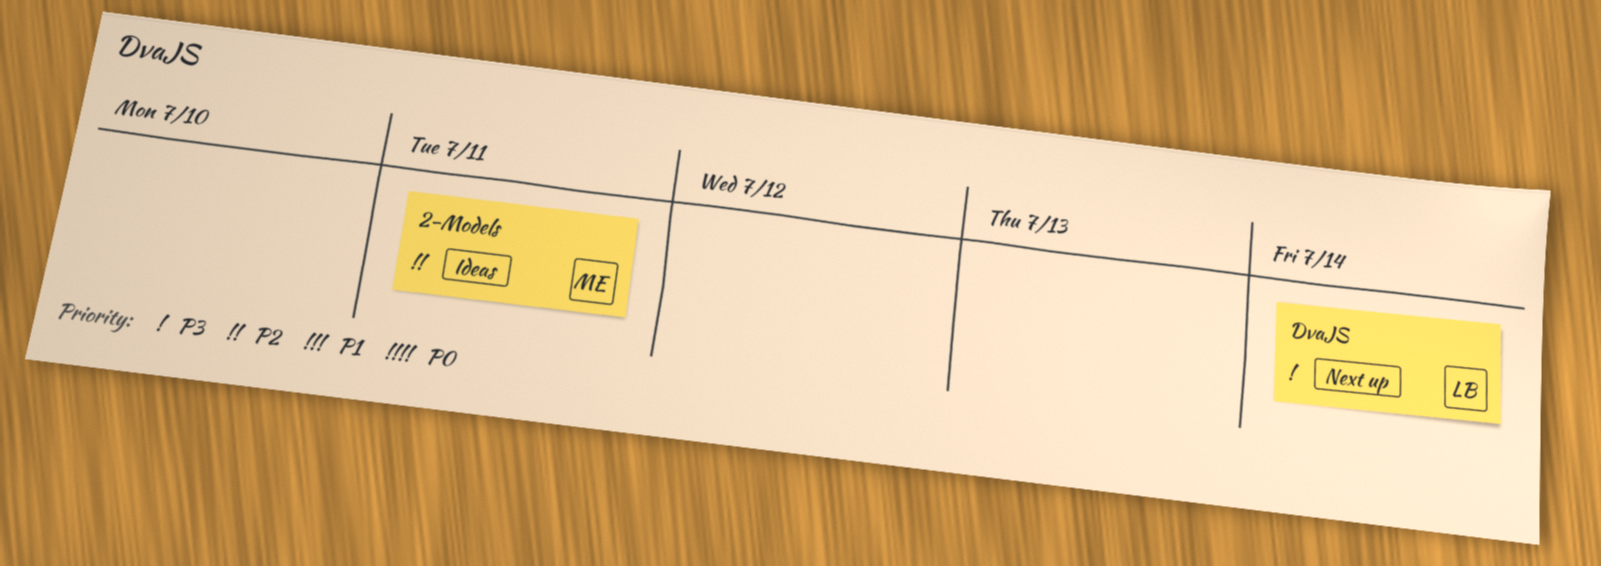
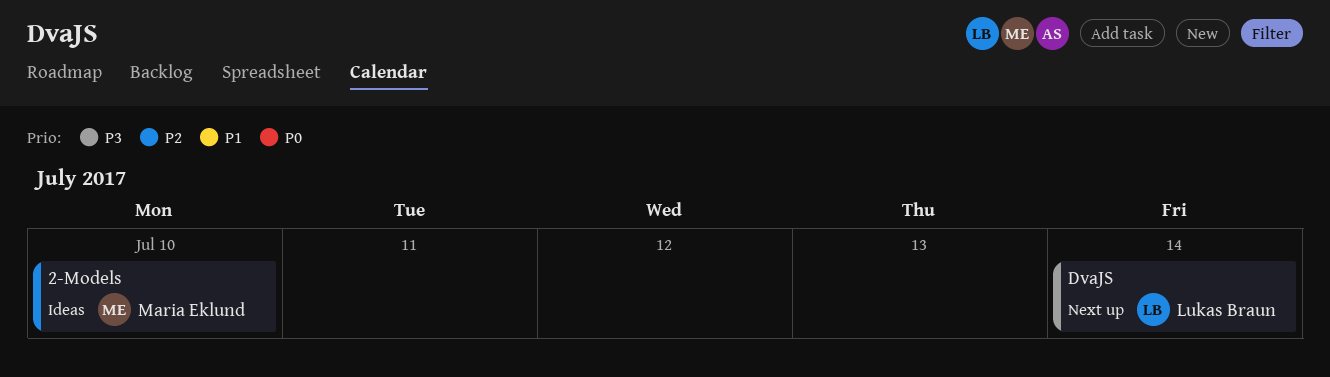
2-Models, due: Jul 11 -> Jul 10

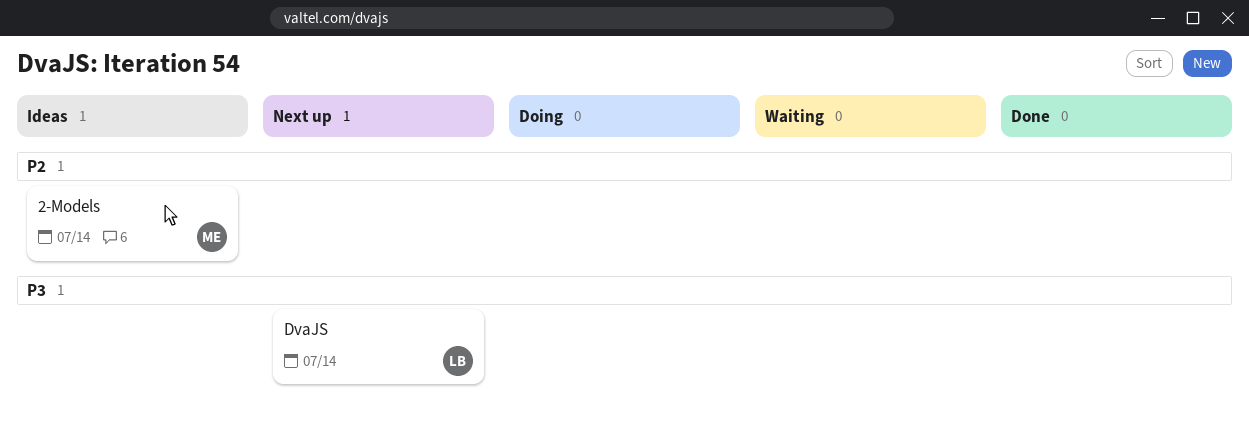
2-Models, due: Jul 10 -> Jul 14

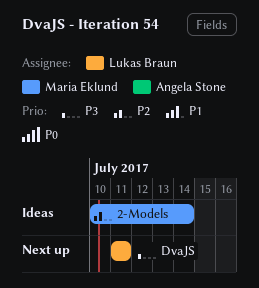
DvaJS, due: Jul 14 -> Jul 11

